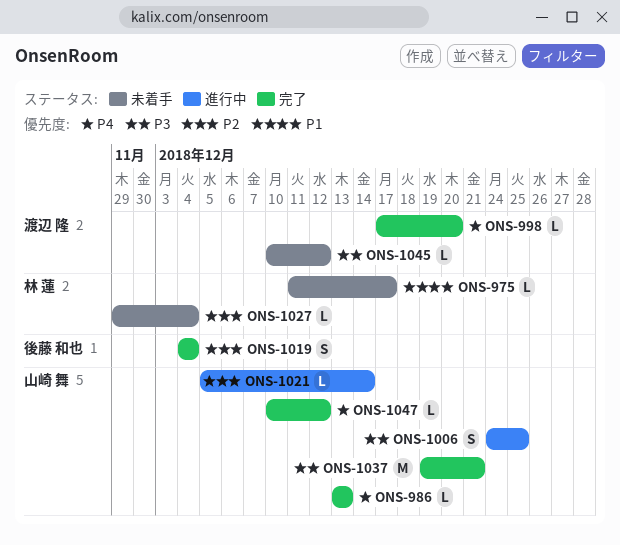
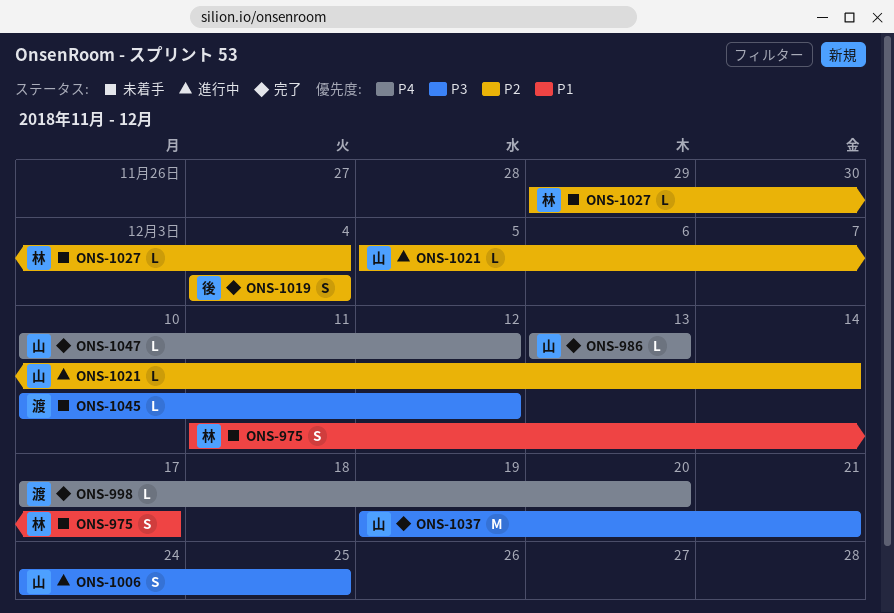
ONS-975, estimate: L -> S

